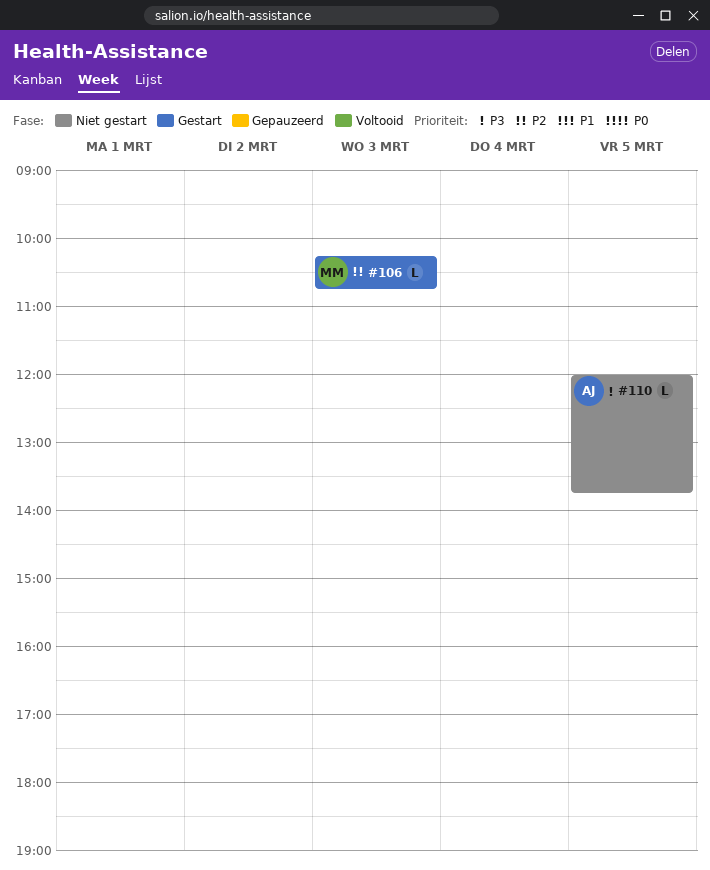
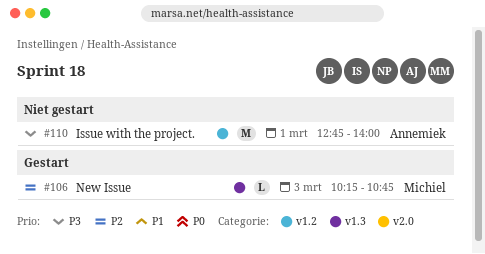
#110, estimate: L -> M
#110, day: Mar 5 -> Mar 1
#110, begins: 12:00 -> 12:45
#110, ends: 13:45 -> 14:00

